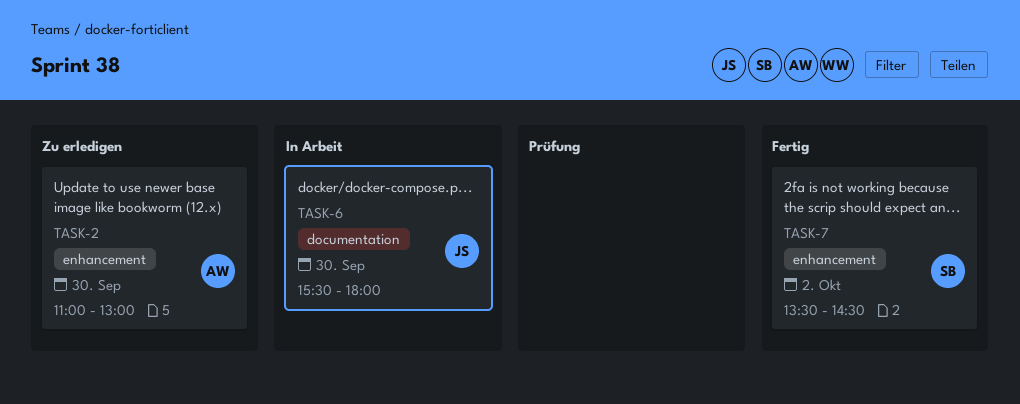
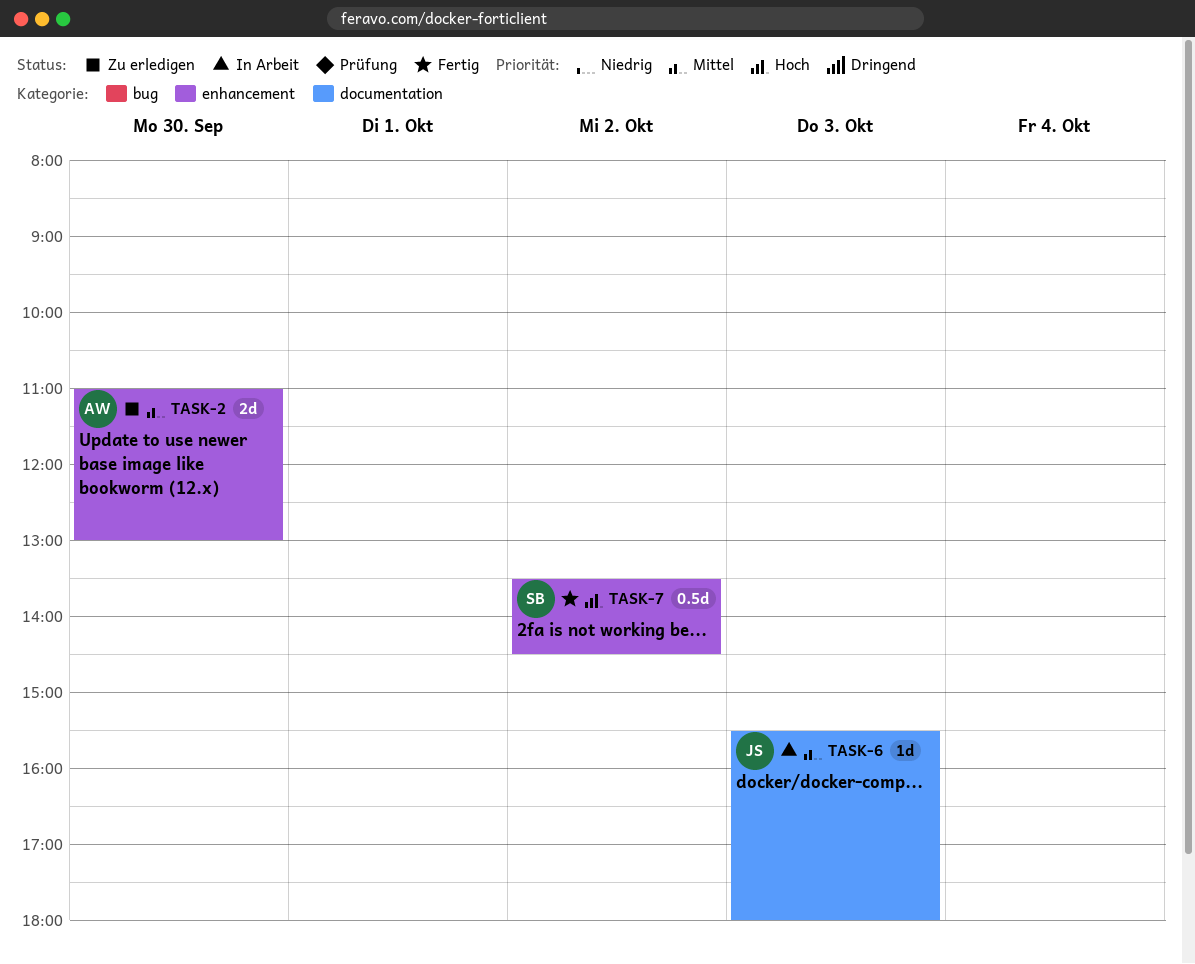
TASK-6, day: Sep 30 -> Oct 3

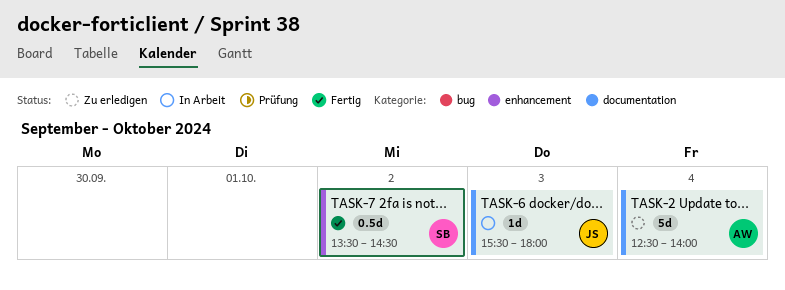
TASK-2, label: enhancement -> documentation
TASK-2, estimate: 2d -> 5d
TASK-2, day: Sep 30 -> Oct 4
TASK-2, begins: 11:00 -> 12:30
TASK-2, ends: 13:00 -> 14:00

